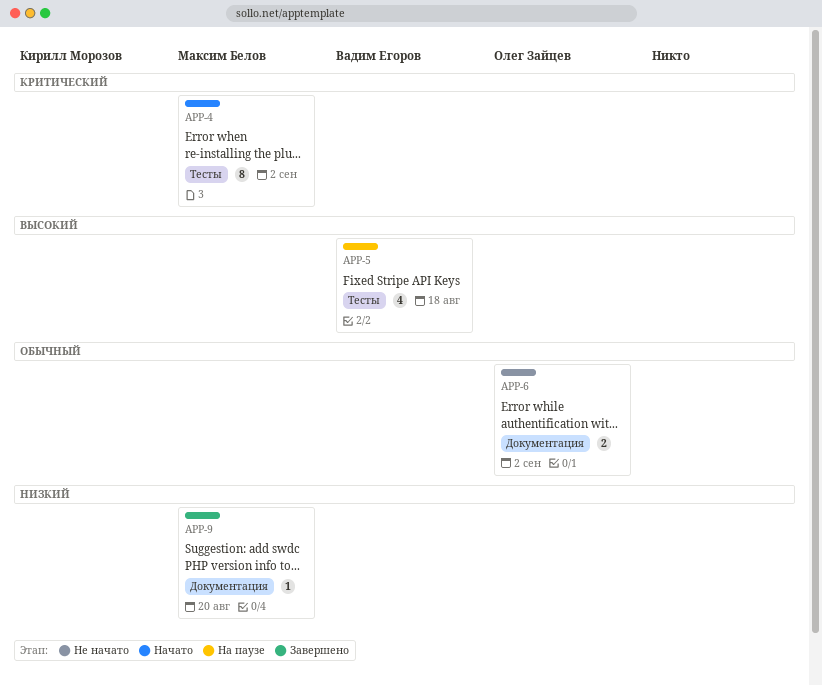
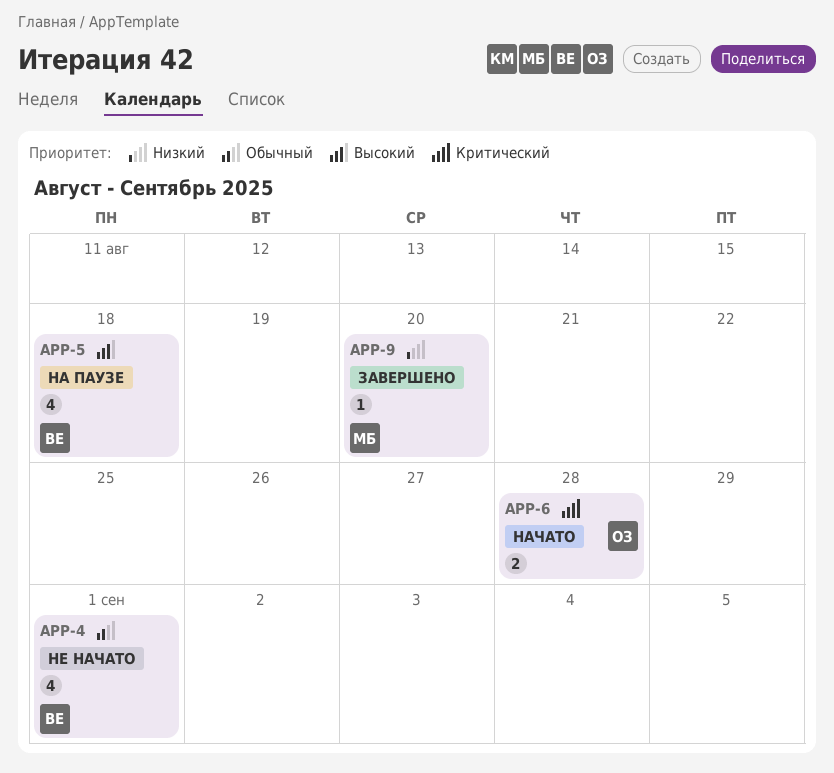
APP-4, status: Начато -> Не начато
APP-4, owner: Максим Белов -> Вадим Егоров
APP-4, priority: Критический -> Обычный
APP-4, estimate: 8 -> 4
APP-4, due: Sep 2 -> Sep 1
APP-6, status: Не начато -> Начато
APP-6, priority: Обычный -> Критический
APP-6, due: Sep 2 -> Aug 28

